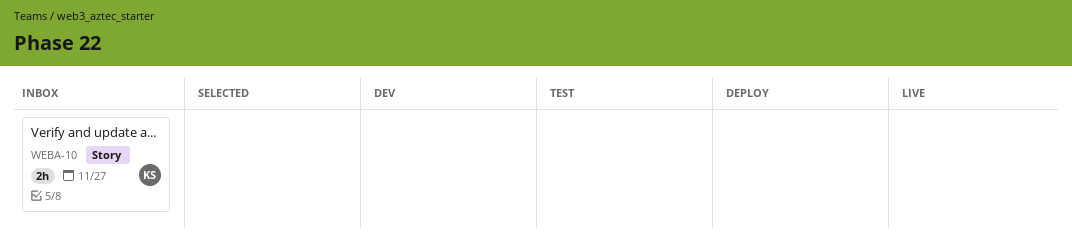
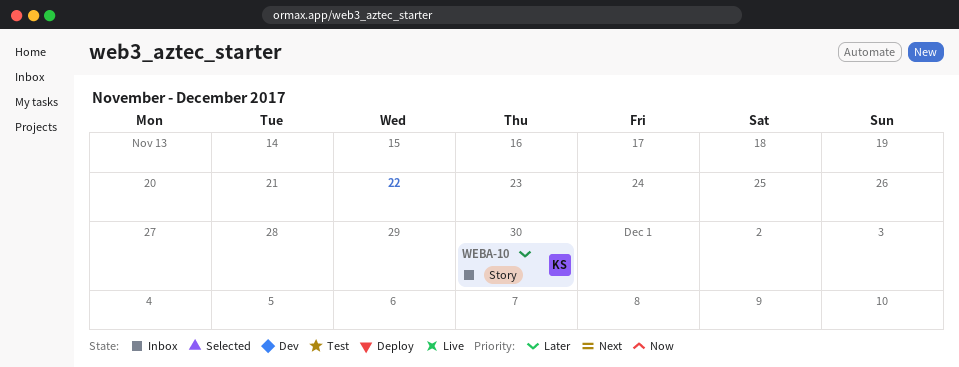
WEBA-10, due: Nov 27 -> Nov 30

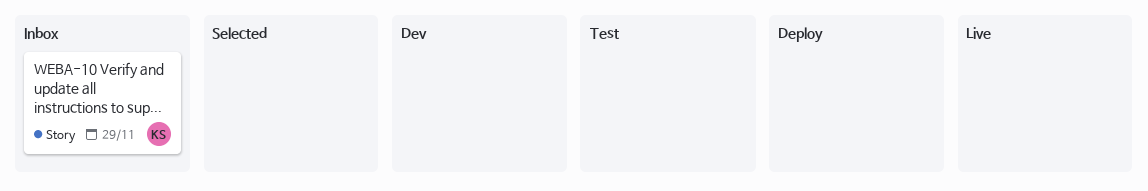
WEBA-10, due: Nov 30 -> Nov 29

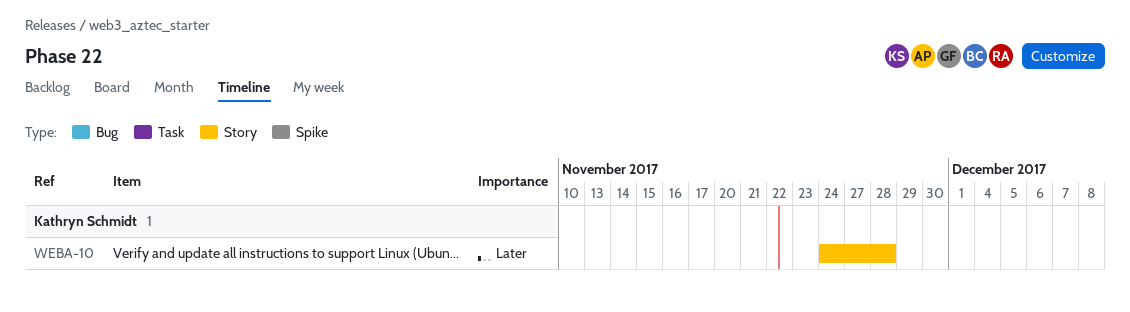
WEBA-10, due: Nov 29 -> Nov 28

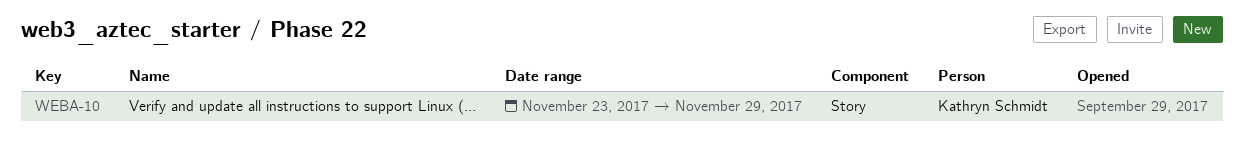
WEBA-10, start: Nov 24 -> Nov 23
WEBA-10, due: Nov 28 -> Nov 29

